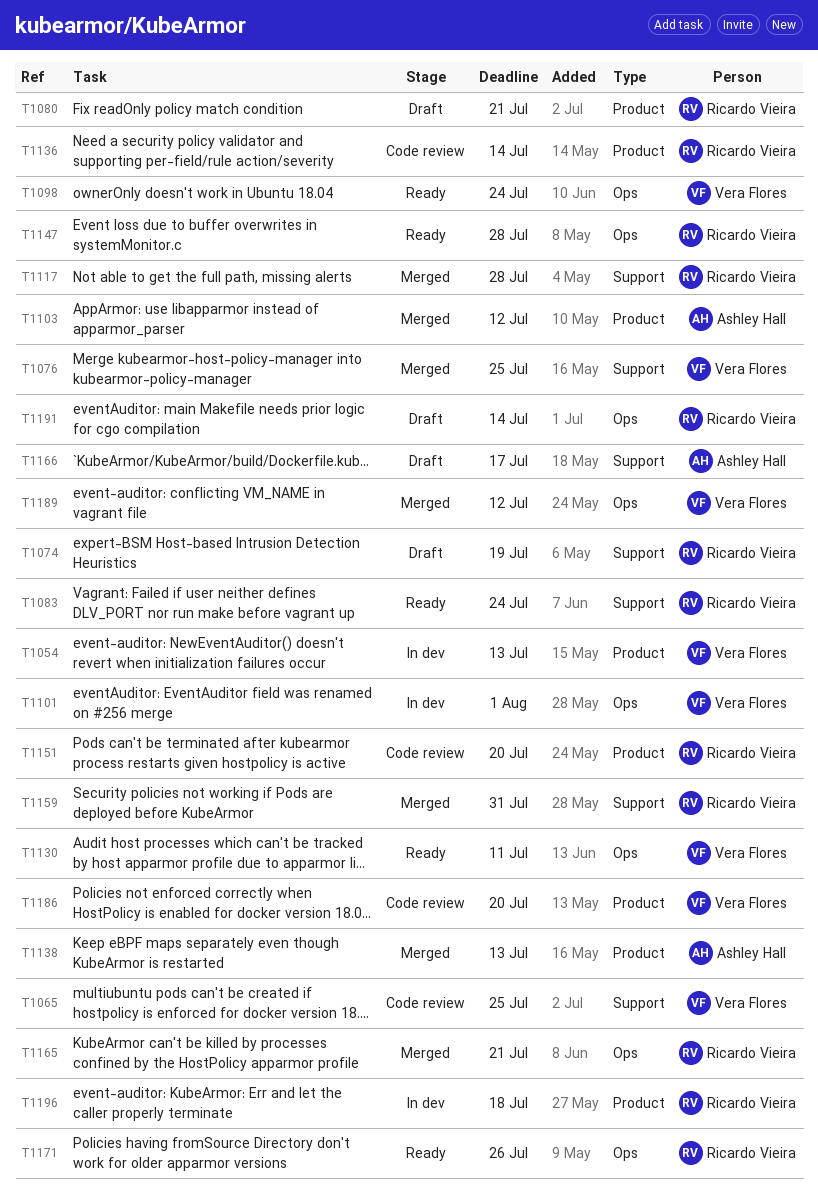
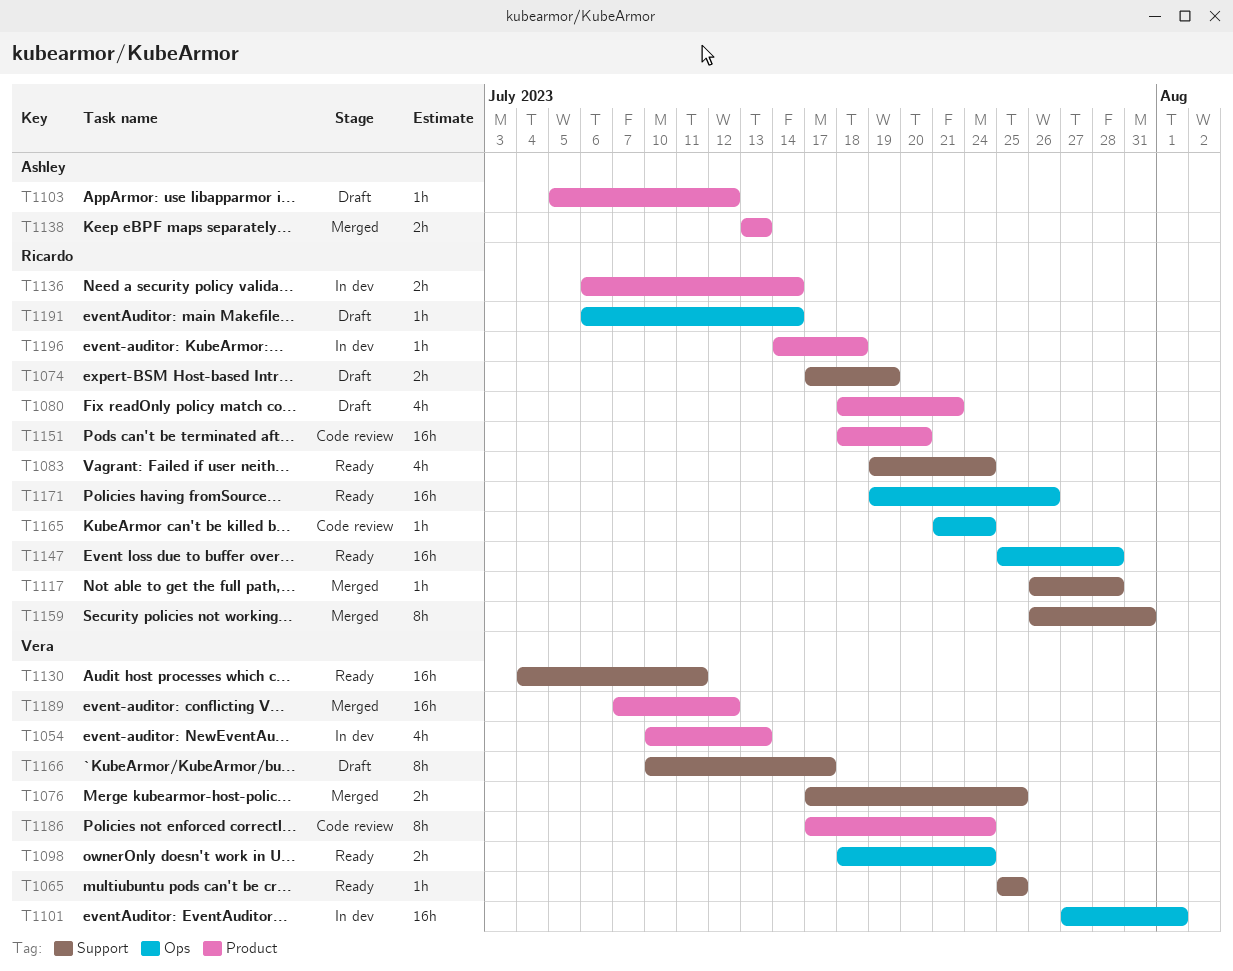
T1065, status: Code review -> Ready
T1103, status: Merged -> Draft
T1130, label: Ops -> Support
T1136, status: Code review -> In dev
T1165, status: Merged -> Code review
T1165, due: Jul 21 -> Jul 24
T1166, owner: Ashley Hall -> Vera Flores
T1186, due: Jul 20 -> Jul 24
T1189, label: Ops -> Product

